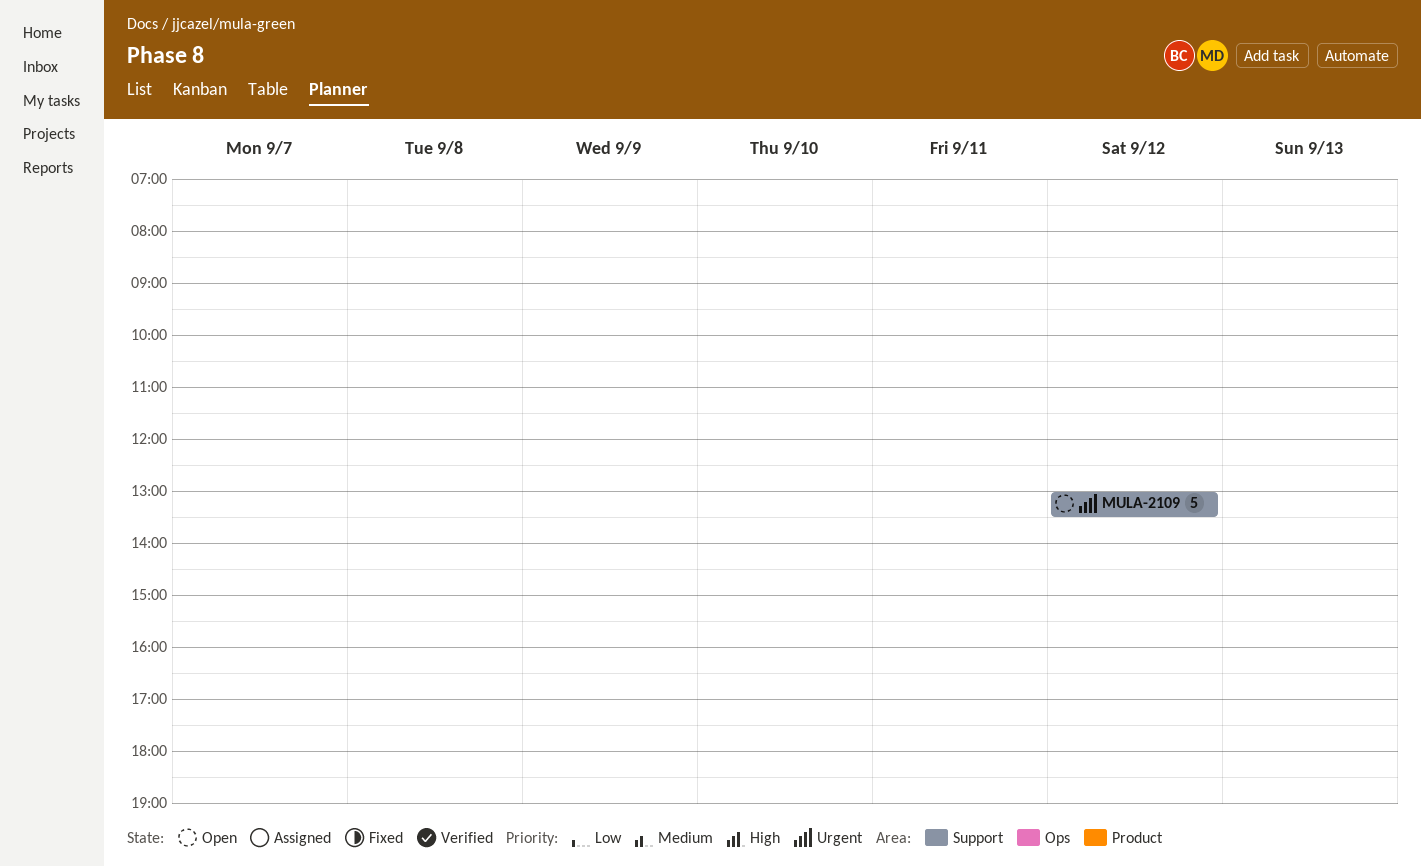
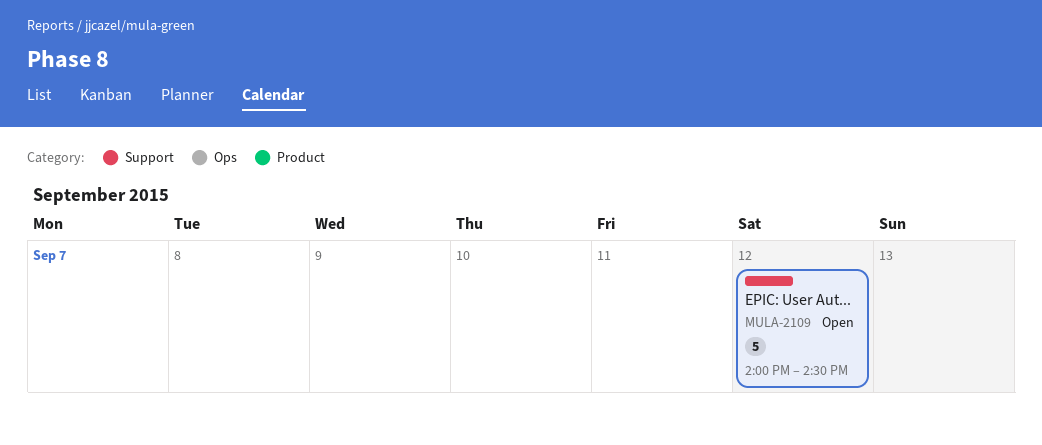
MULA-2109, begins: 13:00 -> 14:00
MULA-2109, ends: 13:30 -> 14:30

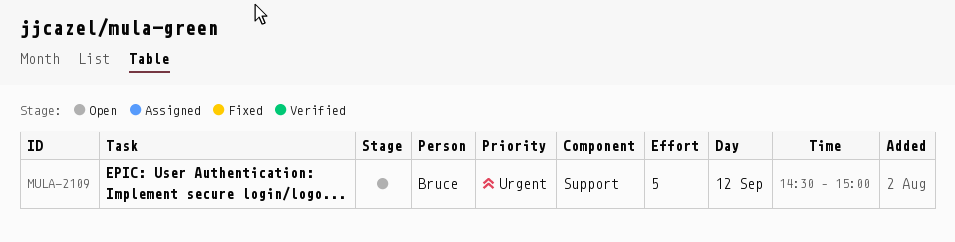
MULA-2109, begins: 14:00 -> 14:30
MULA-2109, ends: 14:30 -> 15:00

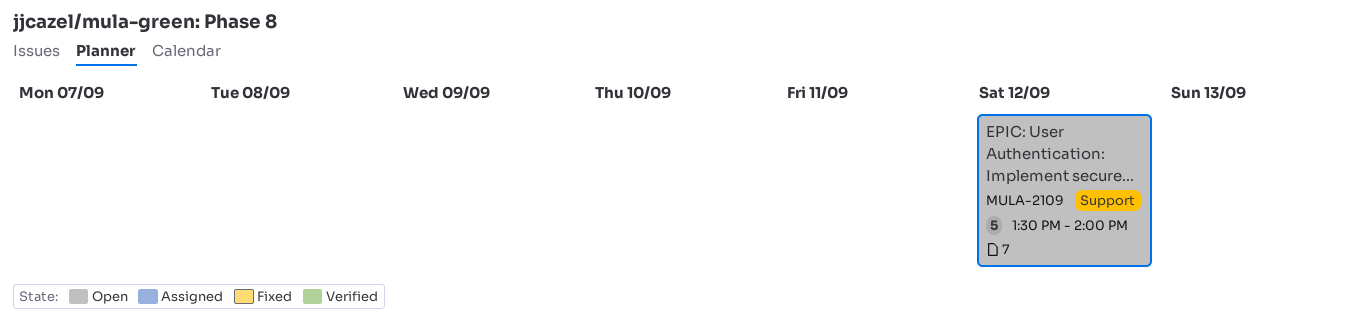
MULA-2109, begins: 14:30 -> 13:30
MULA-2109, ends: 15:00 -> 14:00

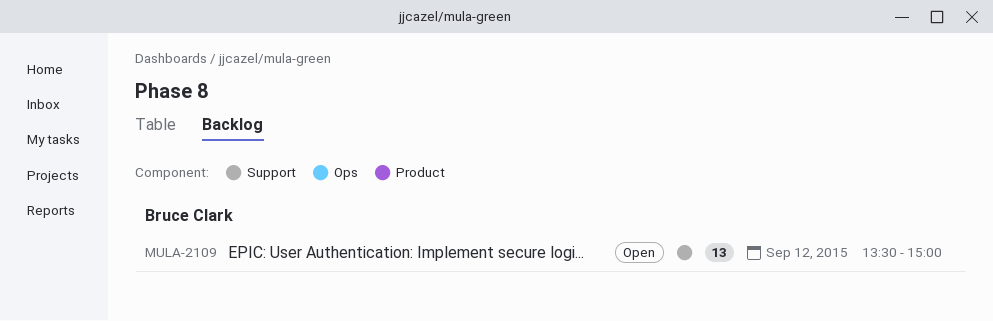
MULA-2109, estimate: 5 -> 13
MULA-2109, ends: 14:00 -> 15:00

